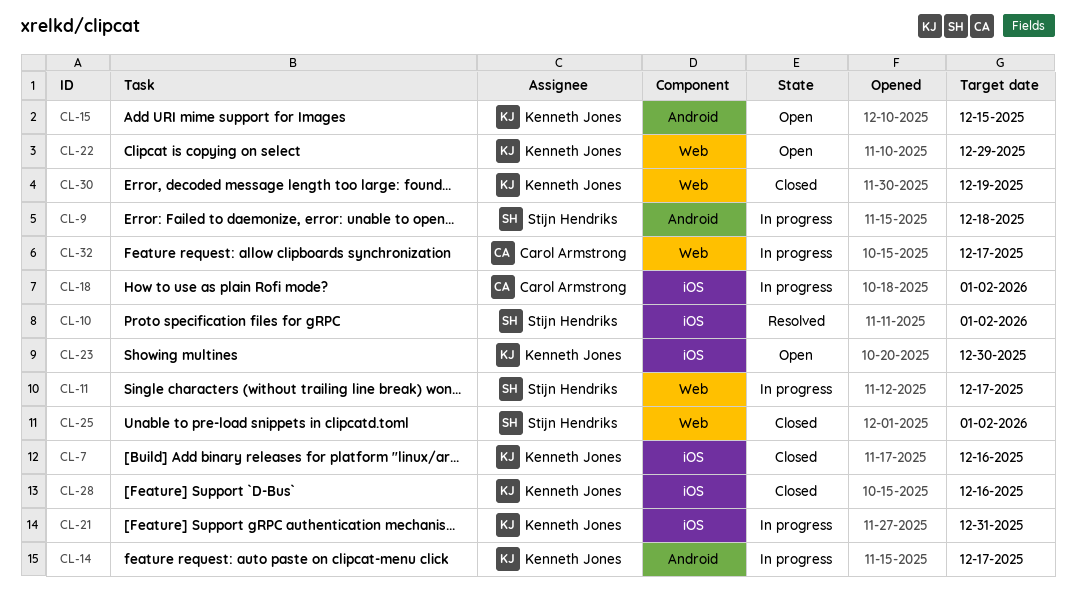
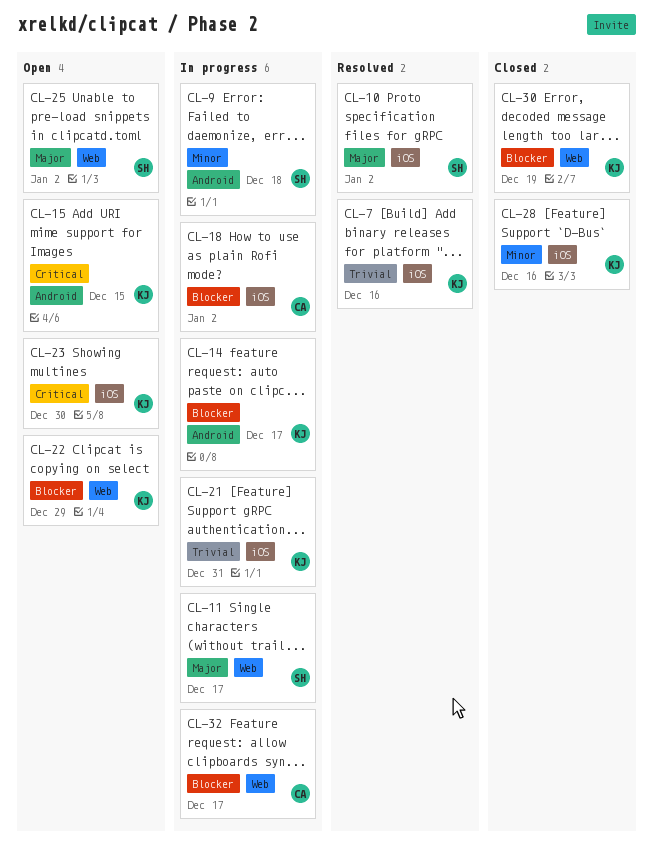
CL-7, status: Closed -> Resolved
CL-25, status: Closed -> Open

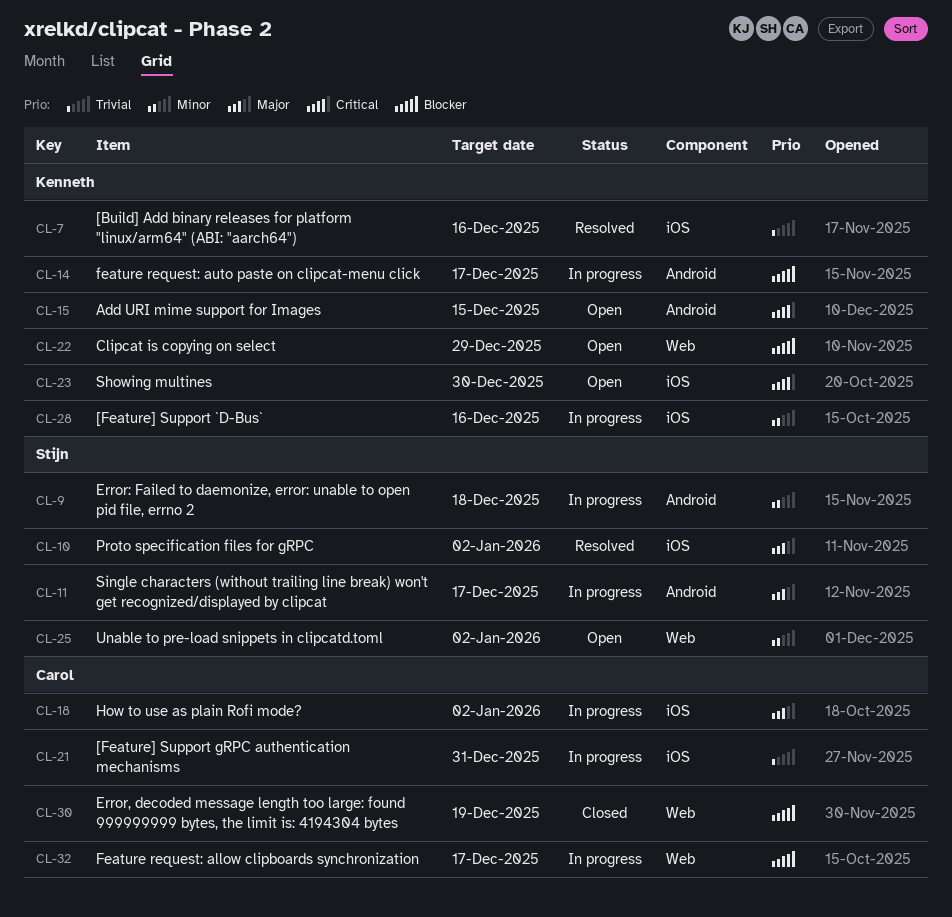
CL-11, label: Web -> Android
CL-18, priority: Blocker -> Major
CL-21, owner: Kenneth -> Carol
CL-25, priority: Major -> Minor
CL-28, status: Closed -> In progress
CL-30, owner: Kenneth -> Carol

